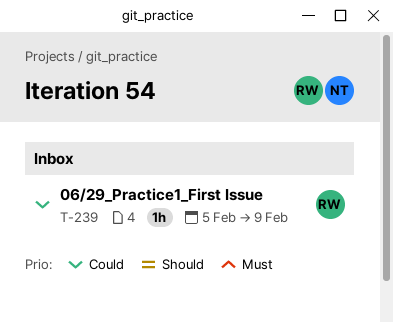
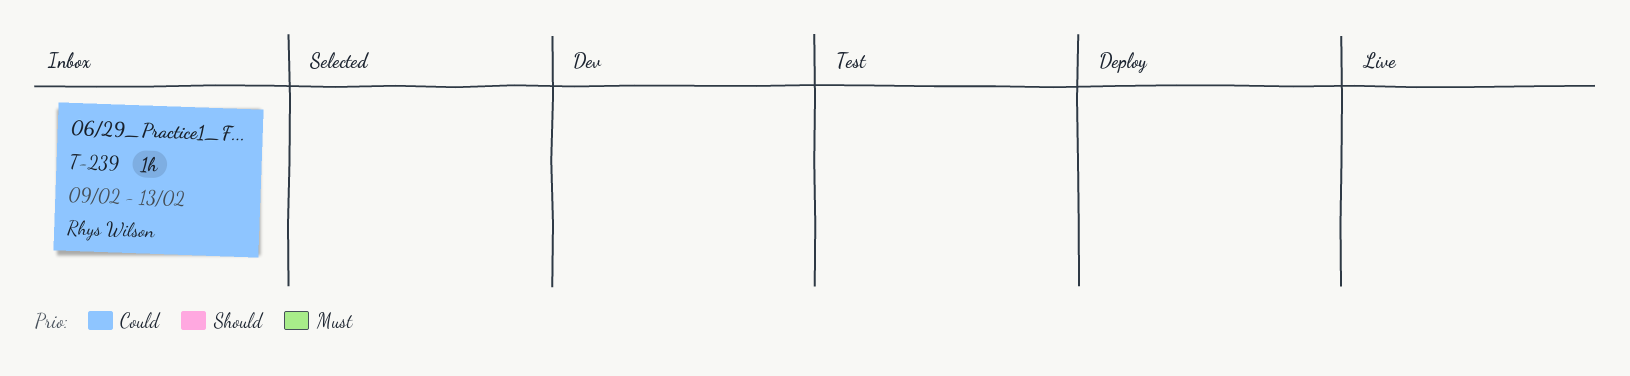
T-239, start: Feb 5 -> Feb 9
T-239, due: Feb 9 -> Feb 13

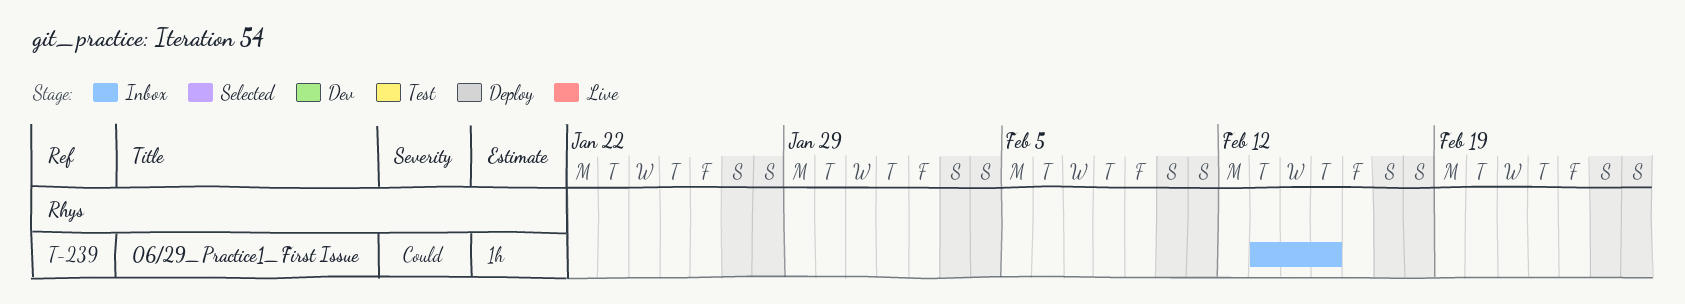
T-239, start: Feb 9 -> Feb 13
T-239, due: Feb 13 -> Feb 15

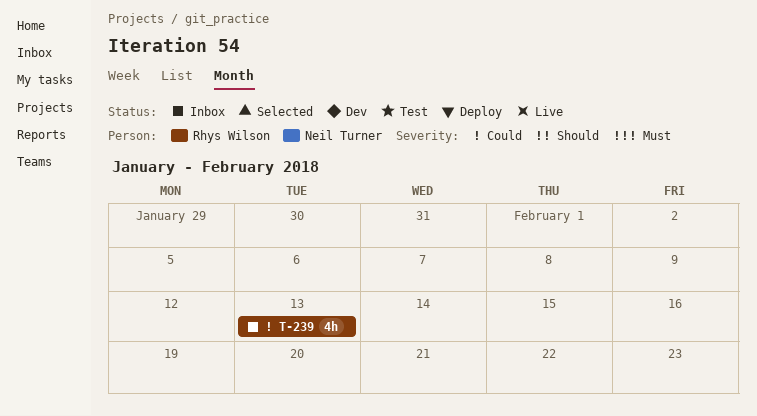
T-239, estimate: 1h -> 4h
T-239, due: Feb 15 -> Feb 13

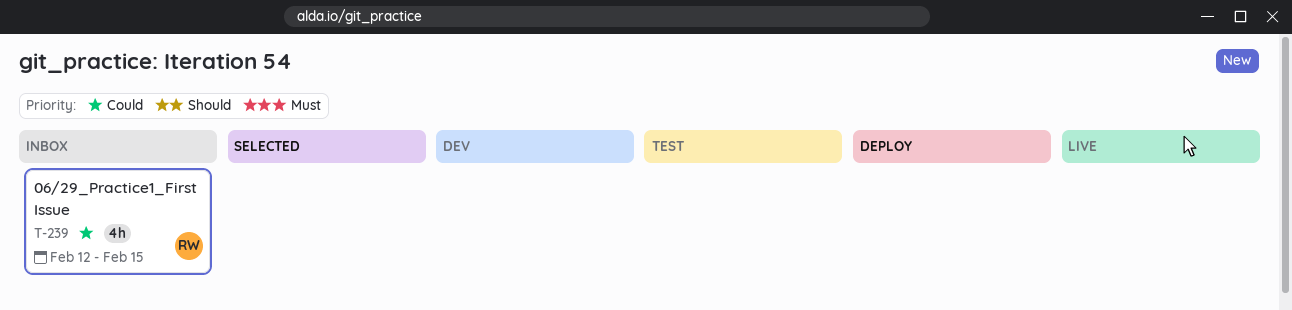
T-239, start: Feb 13 -> Feb 12
T-239, due: Feb 13 -> Feb 15

